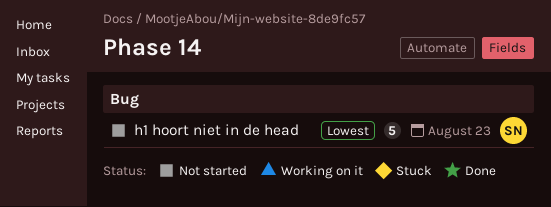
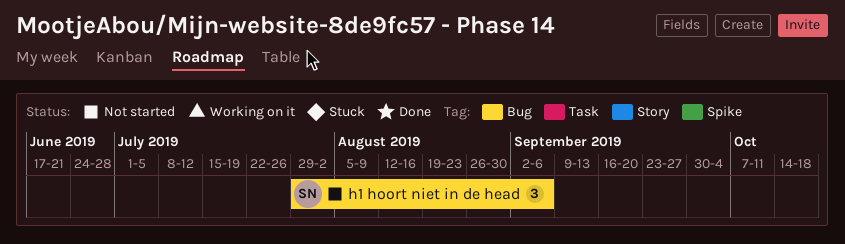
h1 hoort niet in de head, estimate: 5 -> 3
h1 hoort niet in de head, due: Aug 23 -> Sep 6

